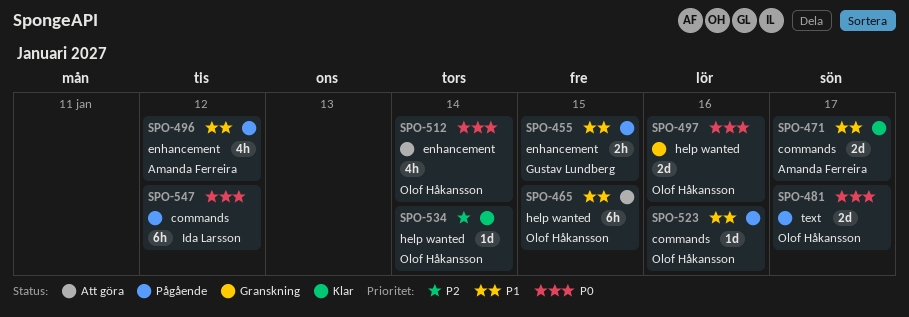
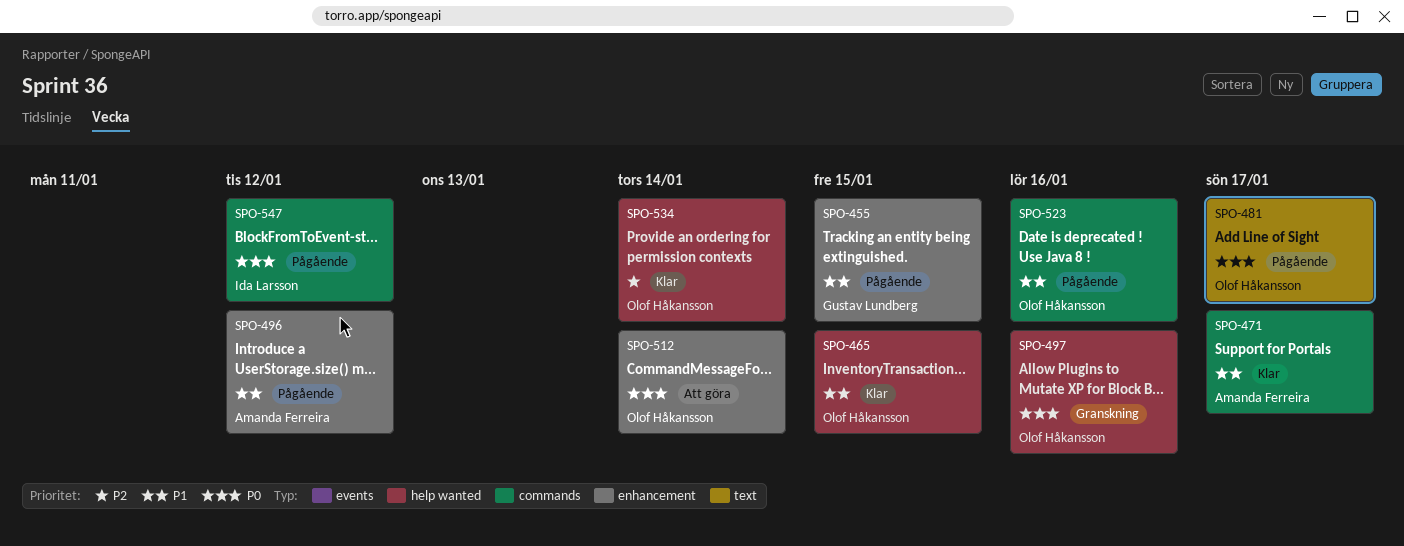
SPO-465, status: Att göra -> Klar

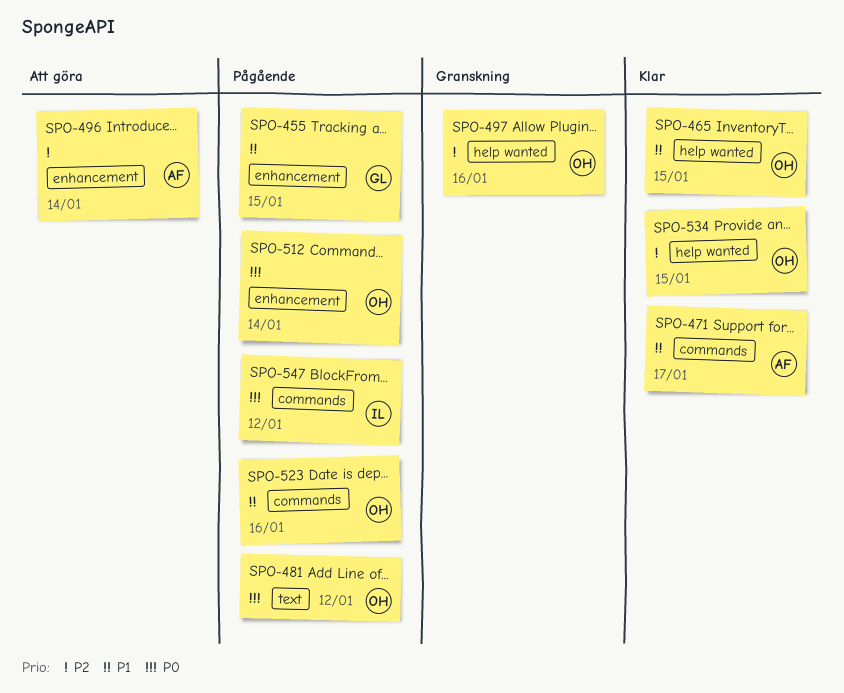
SPO-481, due: Jan 17 -> Jan 12
SPO-496, status: Pågående -> Att göra
SPO-496, priority: P1 -> P2
SPO-496, due: Jan 12 -> Jan 14
SPO-497, priority: P0 -> P2
SPO-512, status: Att göra -> Pågående
SPO-534, due: Jan 14 -> Jan 15

